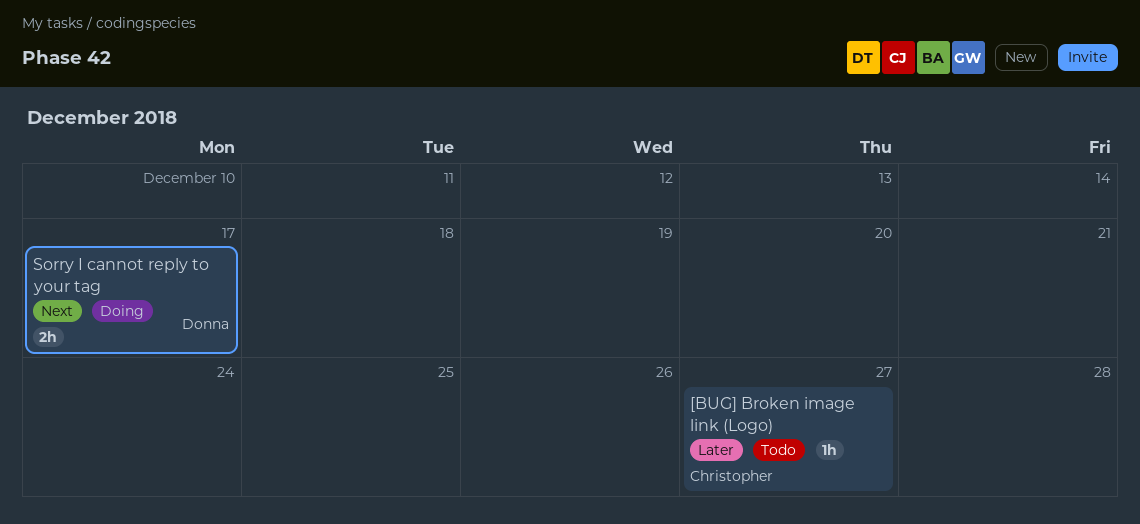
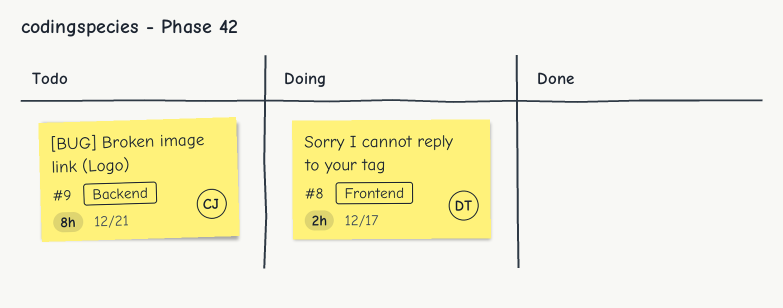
[BUG] Broken image link (Logo), estimate: 1h -> 8h
[BUG] Broken image link (Logo), due: Dec 27 -> Dec 21

